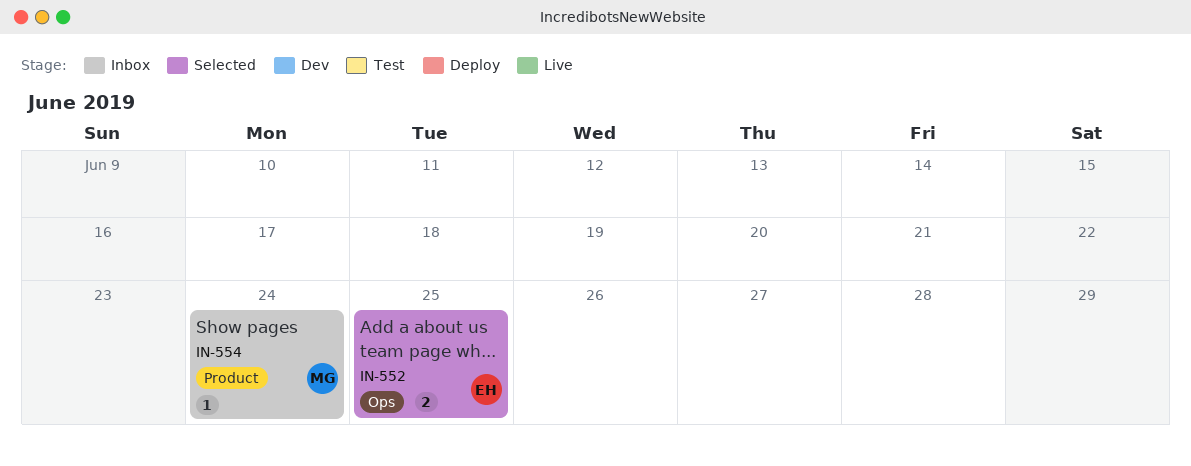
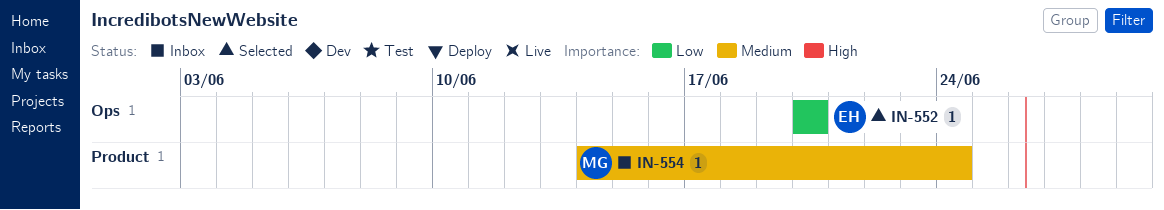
IN-552, estimate: 2 -> 1
IN-552, due: Jun 25 -> Jun 20

